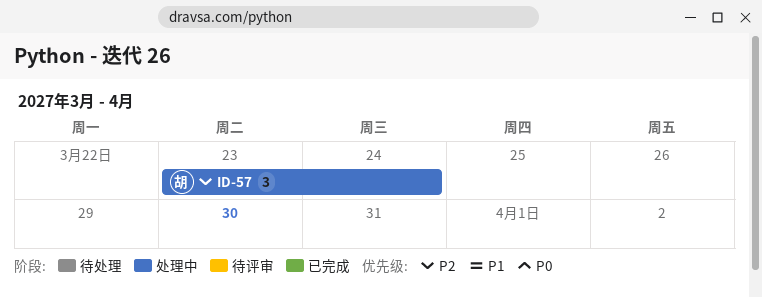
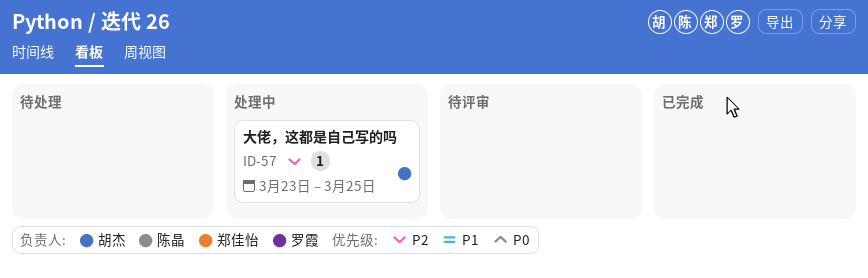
ID-57, estimate: 3 -> 1
ID-57, due: Mar 24 -> Mar 25

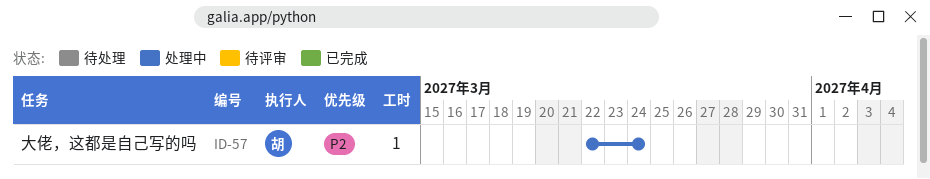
ID-57, start: Mar 23 -> Mar 22
ID-57, due: Mar 25 -> Mar 24

